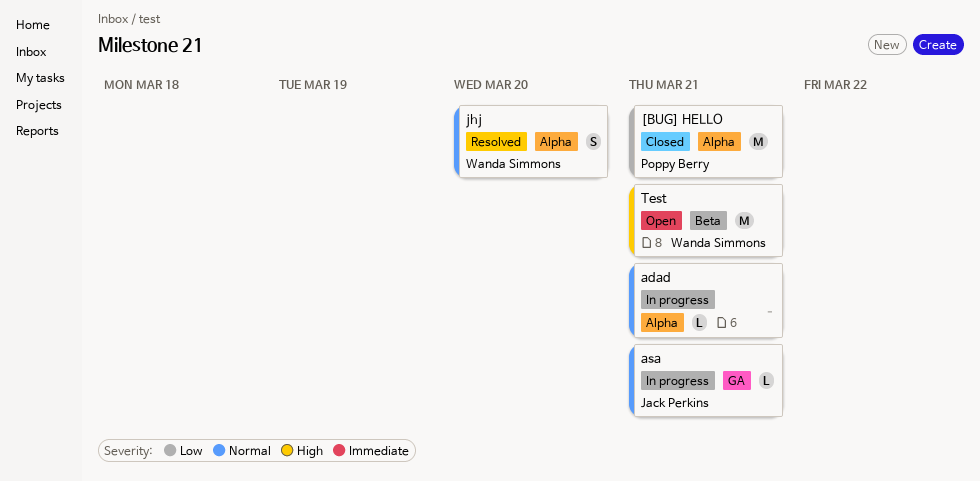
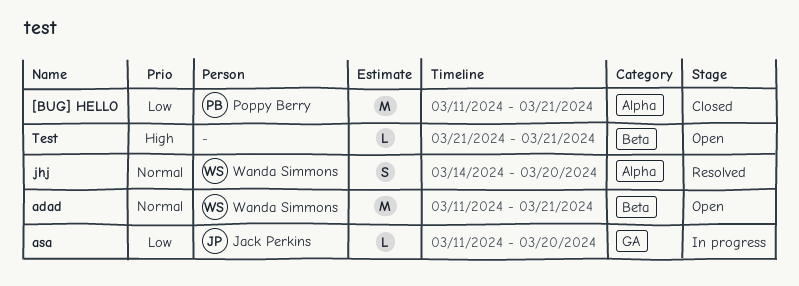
adad, status: In progress -> Open
adad, owner: none -> Wanda Simmons
adad, label: Alpha -> Beta
adad, estimate: L -> M
asa, priority: Normal -> Low
asa, due: Mar 21 -> Mar 20
Test, owner: Wanda Simmons -> none
Test, estimate: M -> L

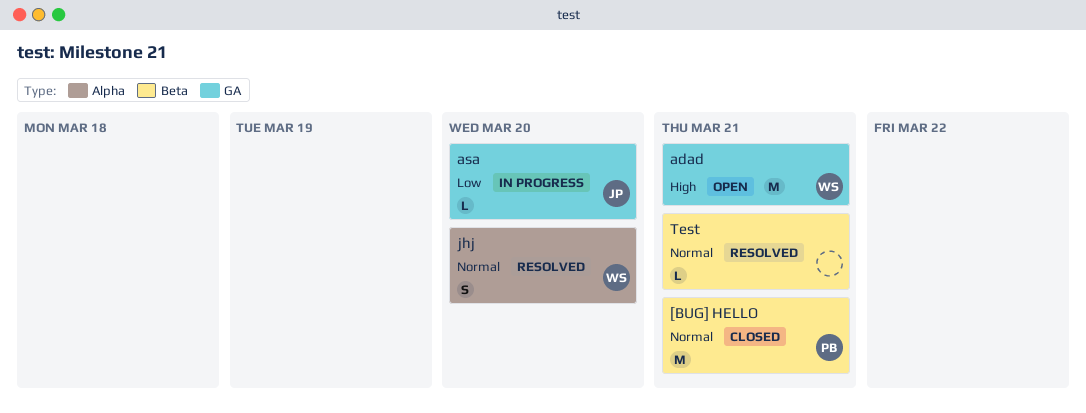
[BUG] HELLO, priority: Low -> Normal
[BUG] HELLO, label: Alpha -> Beta
adad, priority: Normal -> High
adad, label: Beta -> GA
Test, status: Open -> Resolved
Test, priority: High -> Normal

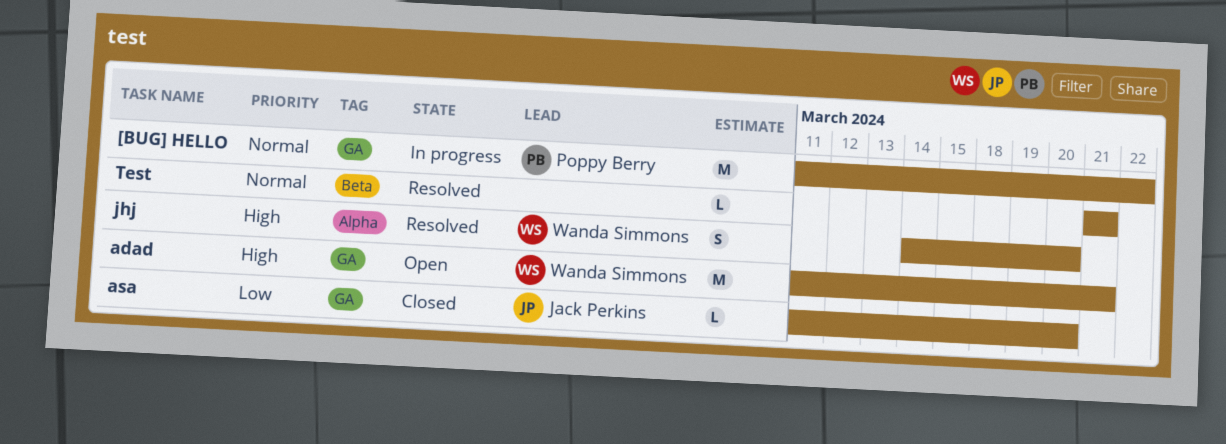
[BUG] HELLO, status: Closed -> In progress
[BUG] HELLO, label: Beta -> GA
[BUG] HELLO, due: Mar 21 -> Mar 22
asa, status: In progress -> Closed
jhj, priority: Normal -> High

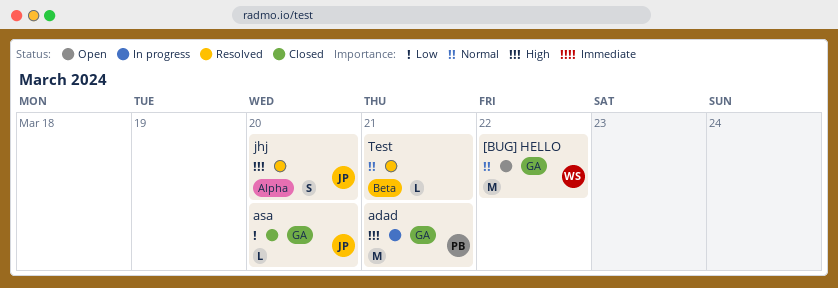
[BUG] HELLO, status: In progress -> Open
[BUG] HELLO, owner: Poppy Berry -> Wanda Simmons
adad, status: Open -> In progress
adad, owner: Wanda Simmons -> Poppy Berry
jhj, owner: Wanda Simmons -> Jack Perkins

